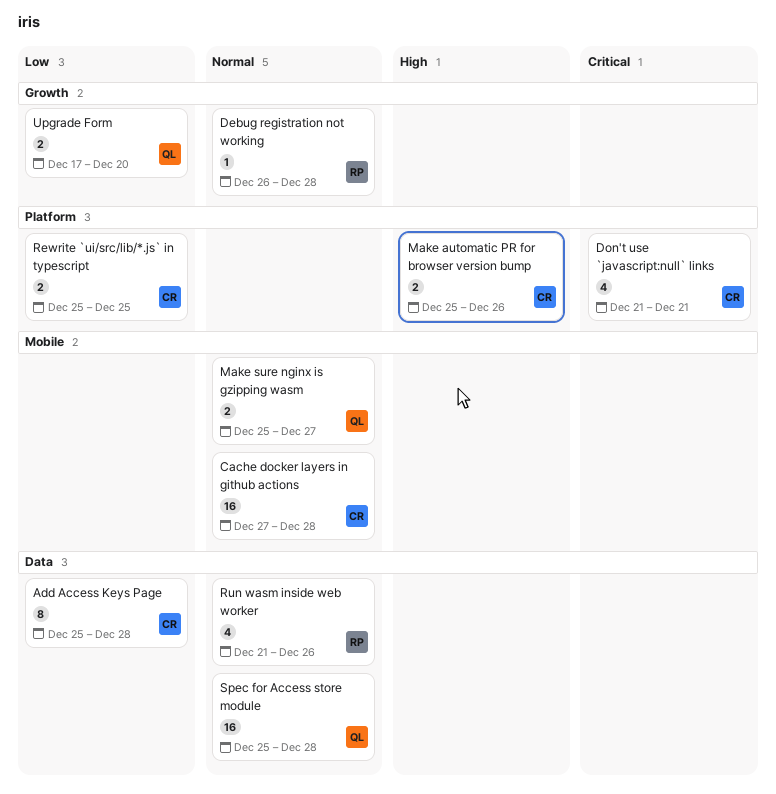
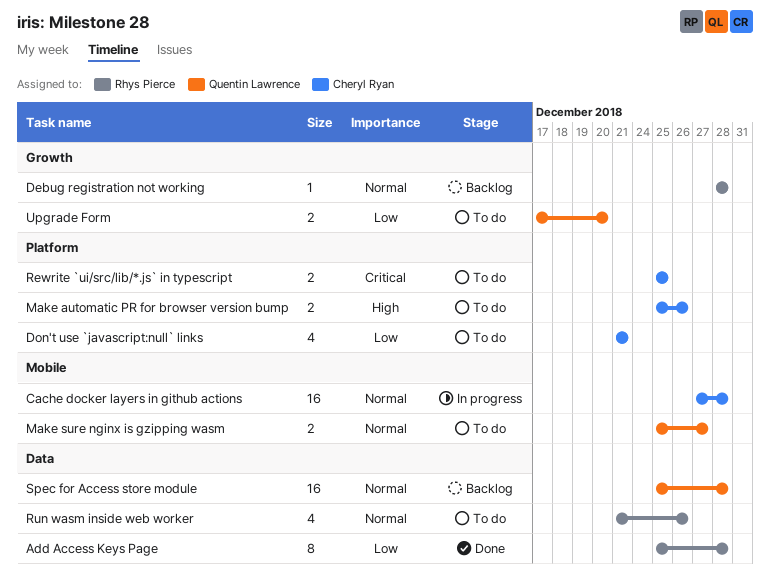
Add Access Keys Page, owner: Cheryl Ryan -> Rhys Pierce
Debug registration not working, start: Dec 26 -> Dec 28
Don't use `javascript:null` links, priority: Critical -> Low
Rewrite `ui/src/lib/*.js` in typescript, priority: Low -> Critical

